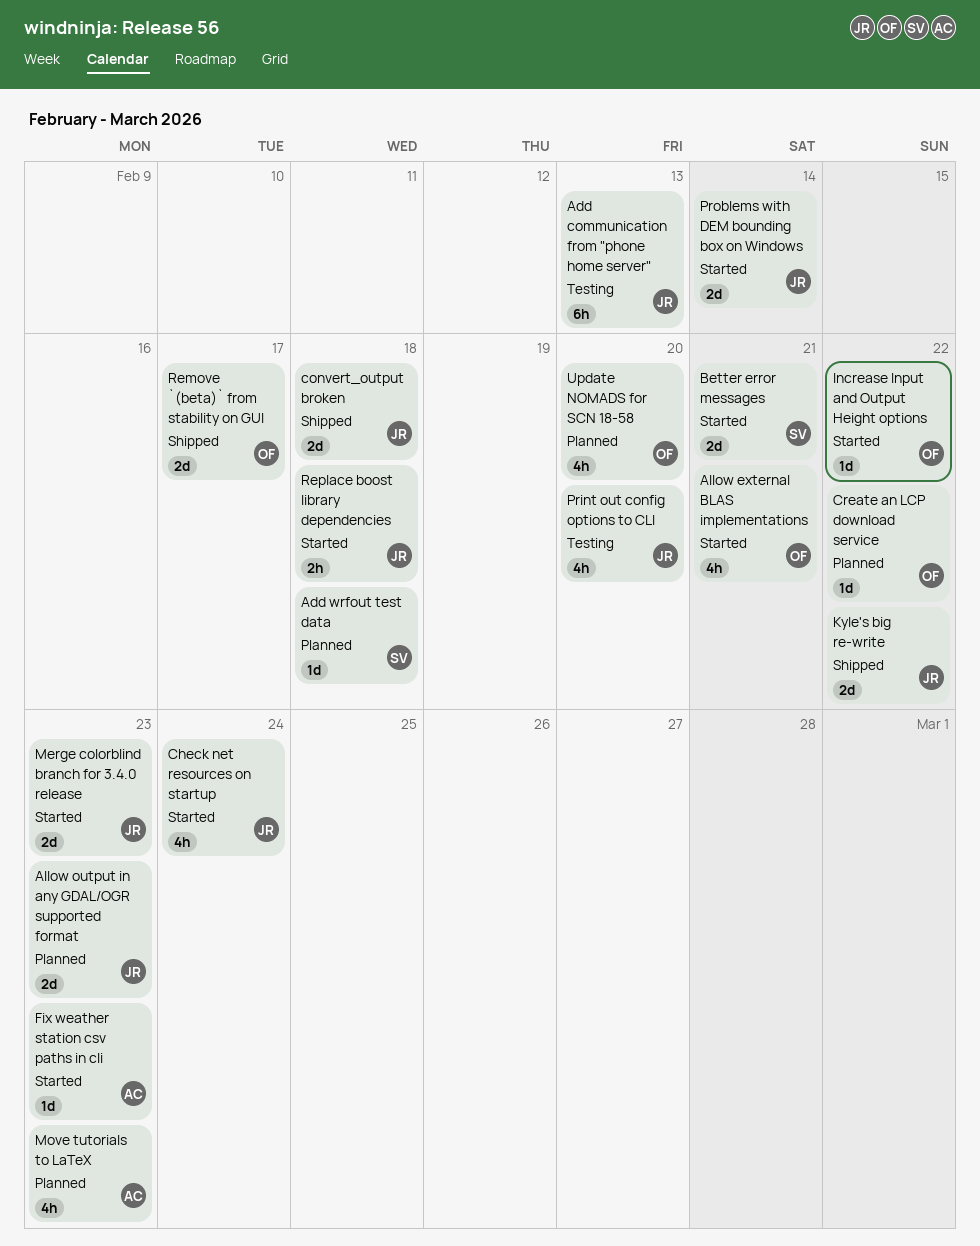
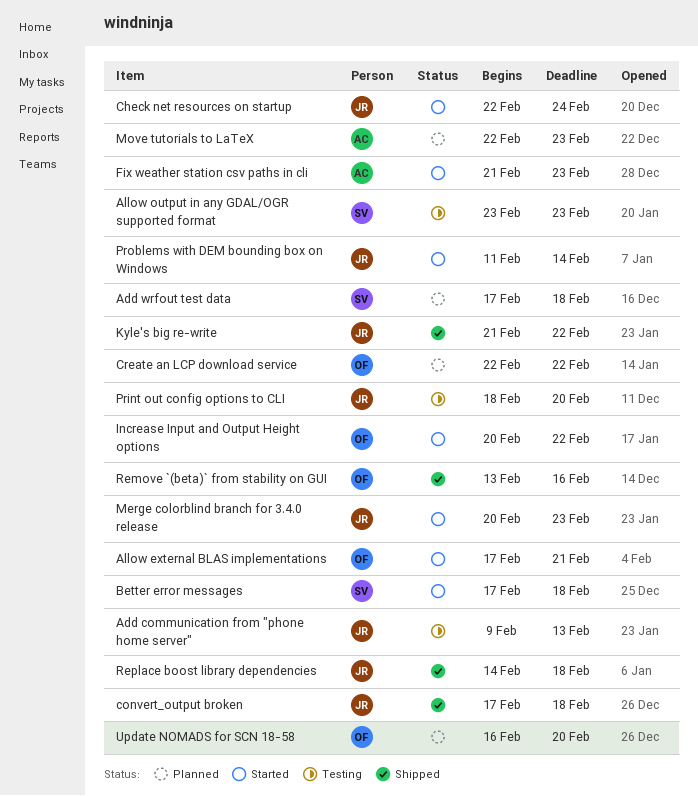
Allow output in any GDAL/OGR supported format, status: Planned -> Testing
Allow output in any GDAL/OGR supported format, owner: JR -> SV
Better error messages, due: Feb 21 -> Feb 18
Remove `(beta)` from stability on GUI, due: Feb 17 -> Feb 16
Replace boost library dependencies, status: Started -> Shipped

